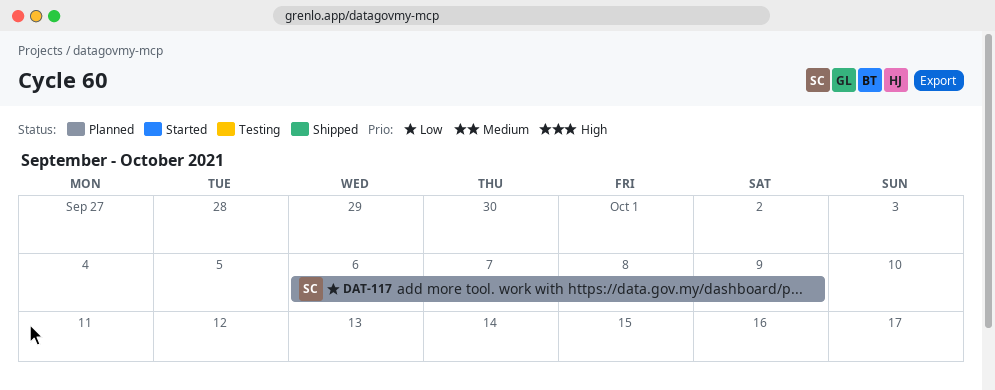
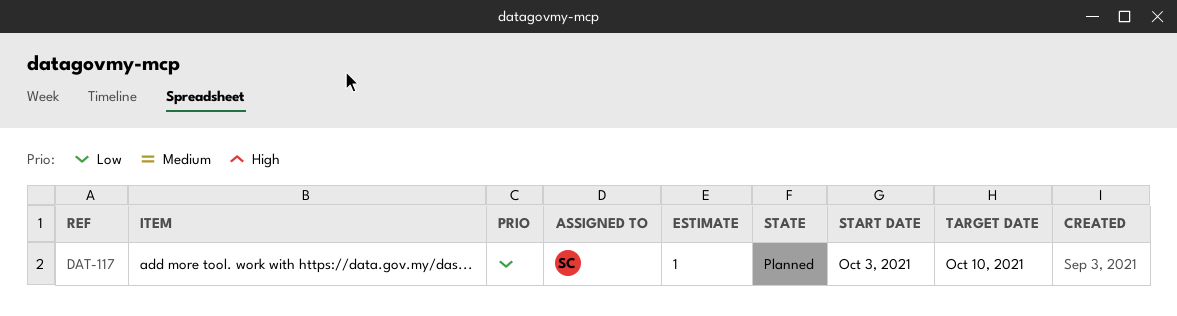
DAT-117, start: Oct 6 -> Oct 3
DAT-117, due: Oct 9 -> Oct 10

